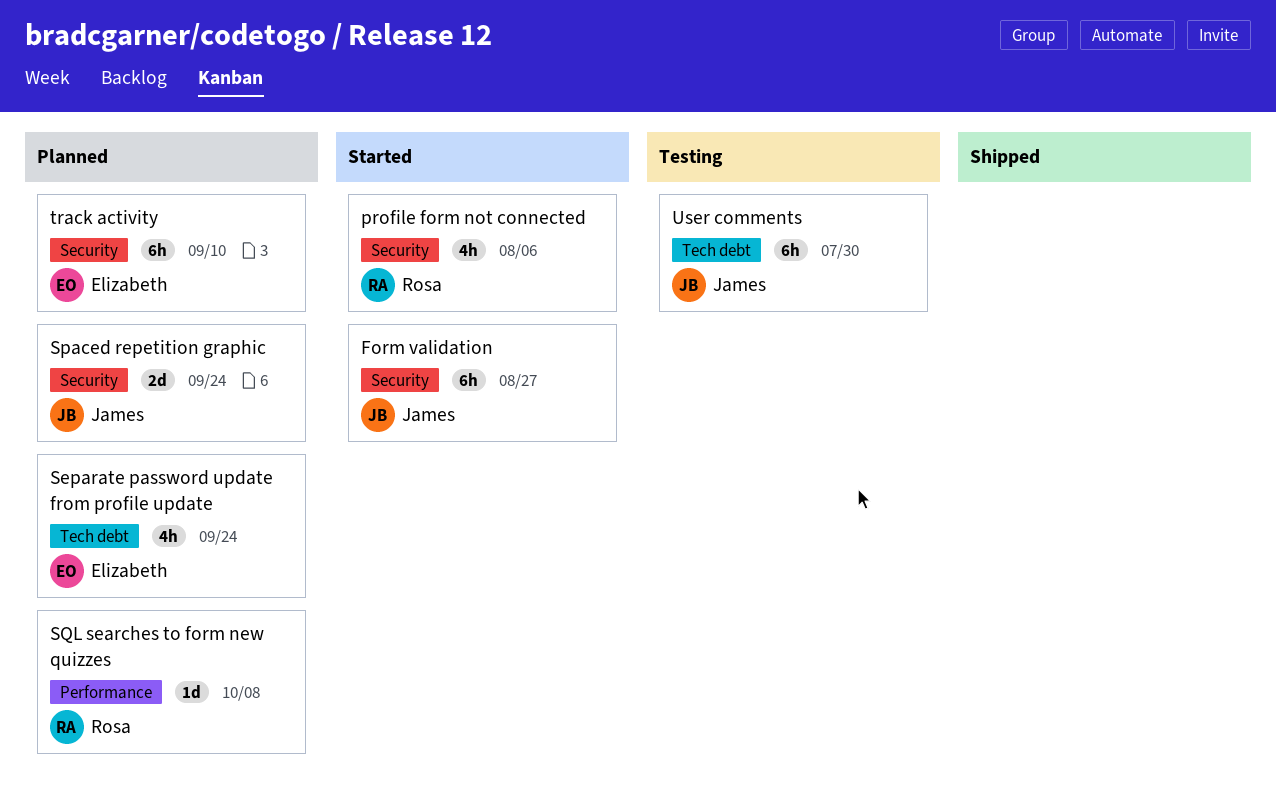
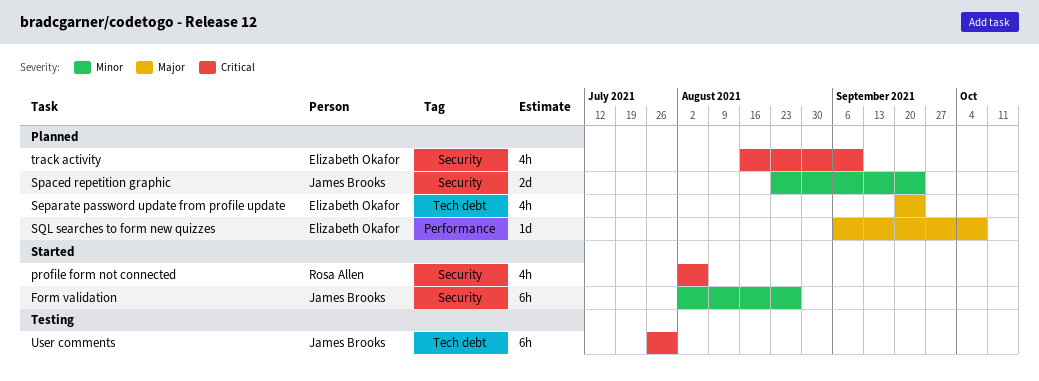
SQL searches to form new quizzes, owner: Rosa Allen -> Elizabeth Okafor
track activity, estimate: 6h -> 4h

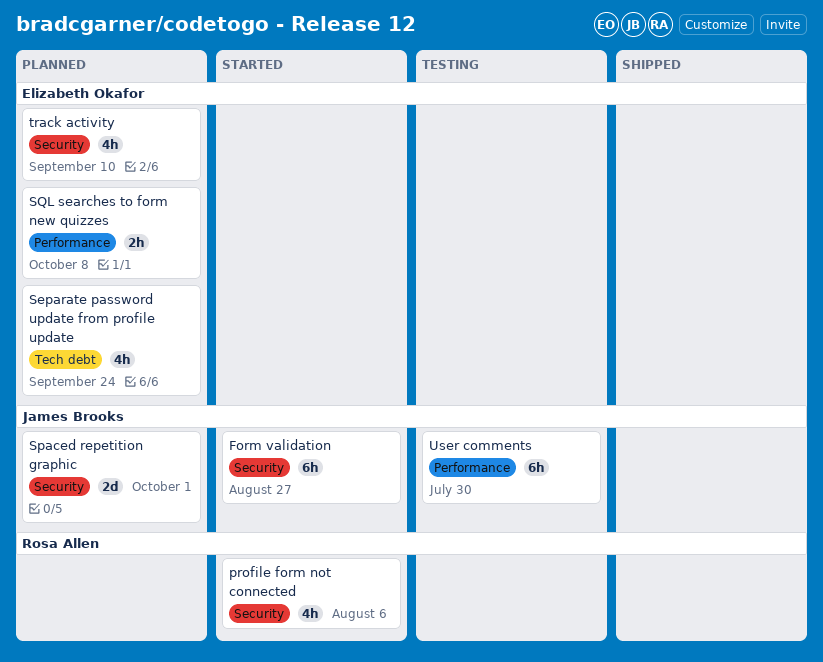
Spaced repetition graphic, due: Sep 24 -> Oct 1
SQL searches to form new quizzes, estimate: 1d -> 2h
User comments, label: Tech debt -> Performance

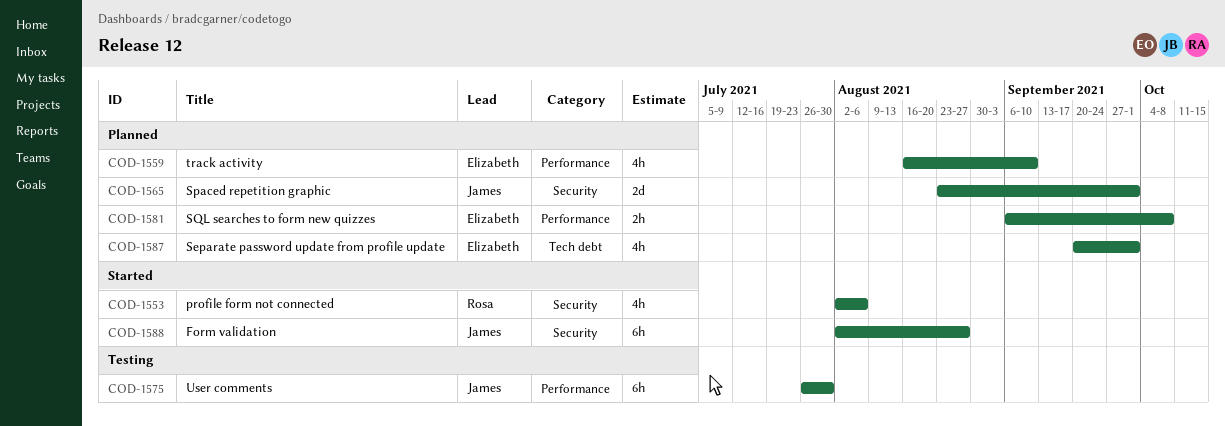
Separate password update from profile update, due: Sep 24 -> Oct 1
track activity, label: Security -> Performance

